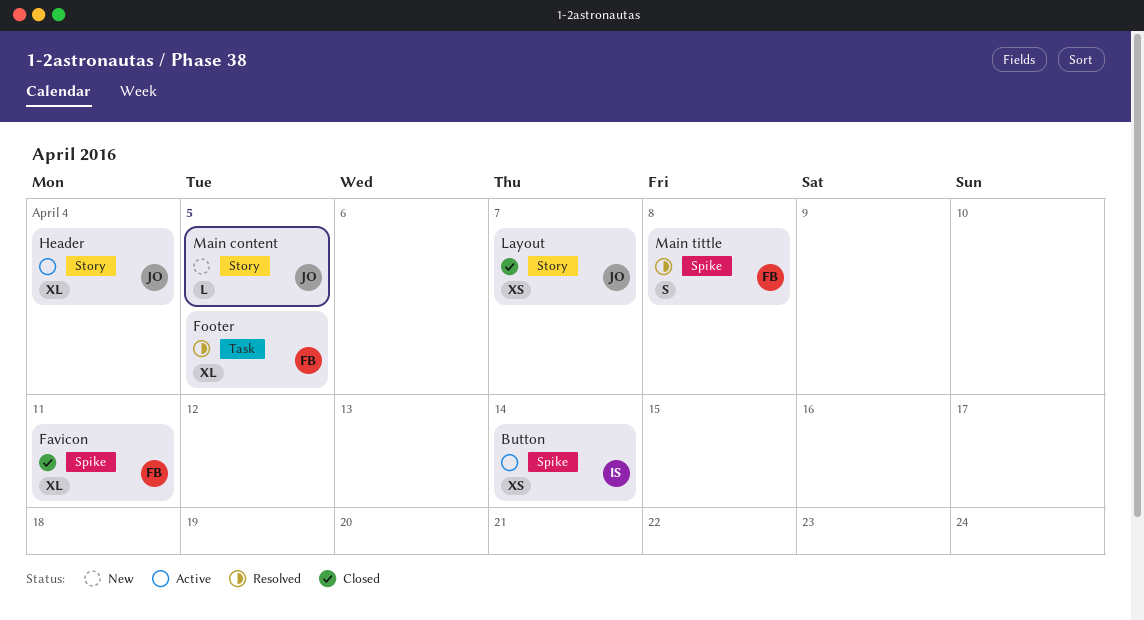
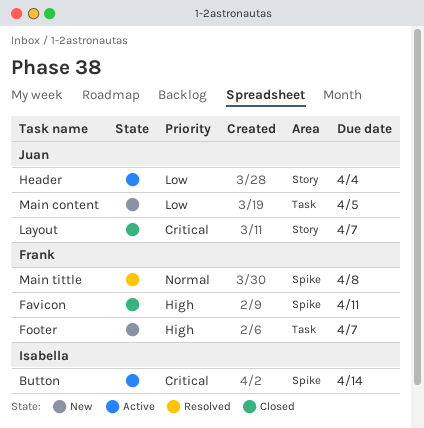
Footer, status: Resolved -> New
Footer, due: Apr 5 -> Apr 7
Main content, label: Story -> Task

